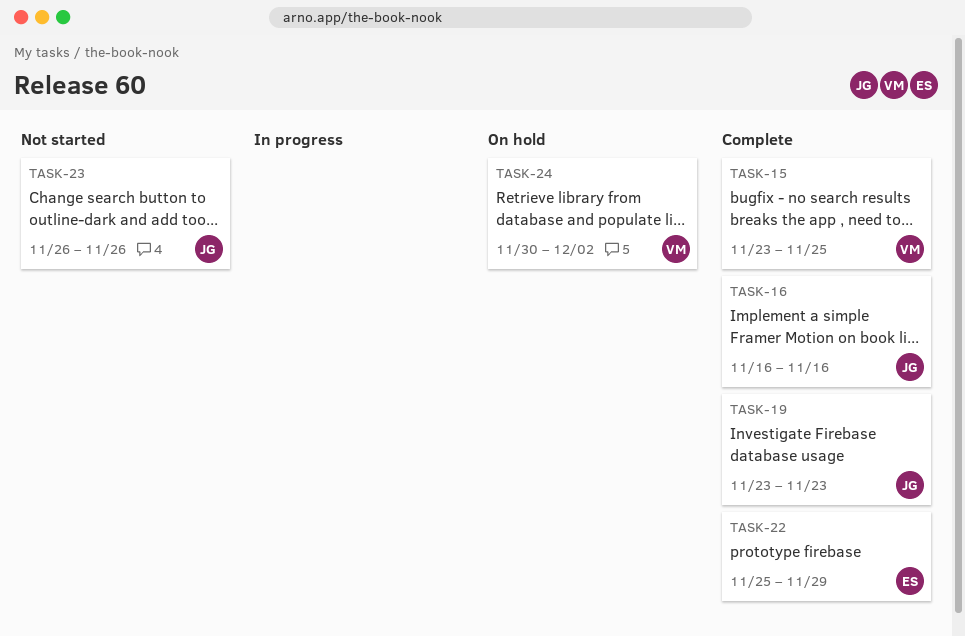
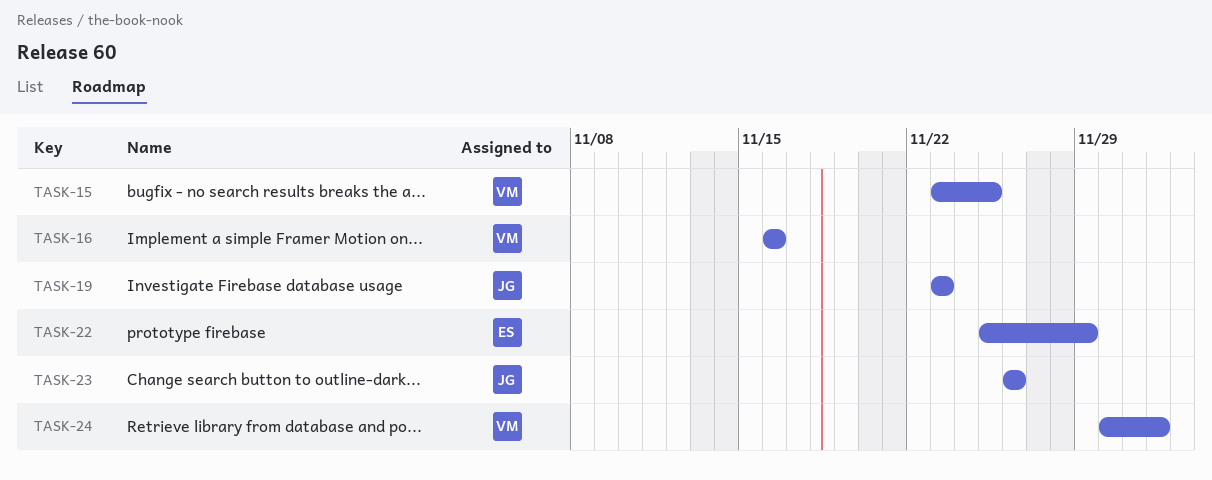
TASK-16, owner: JG -> VM

